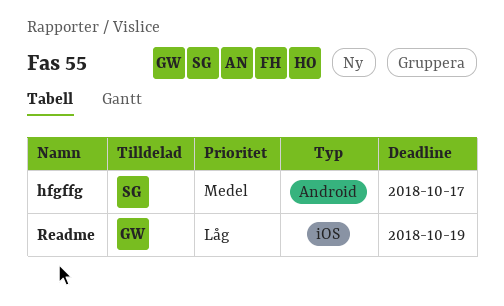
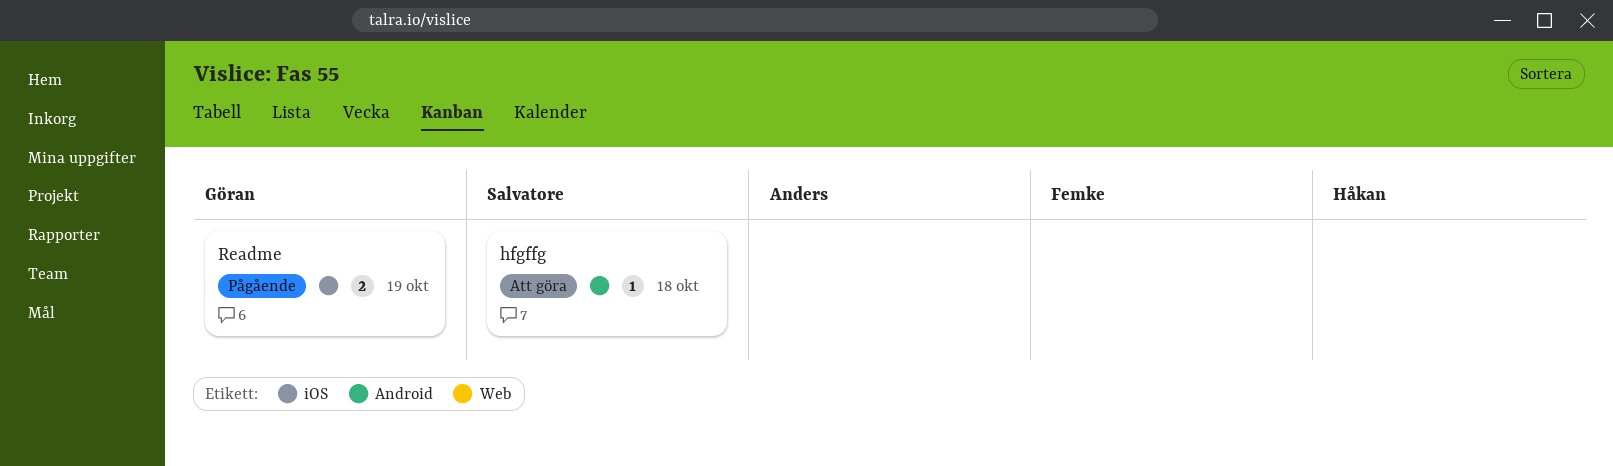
hfgffg, due: Oct 17 -> Oct 18

